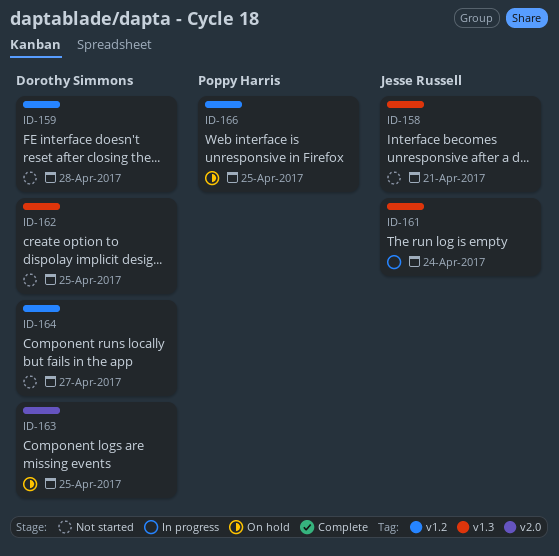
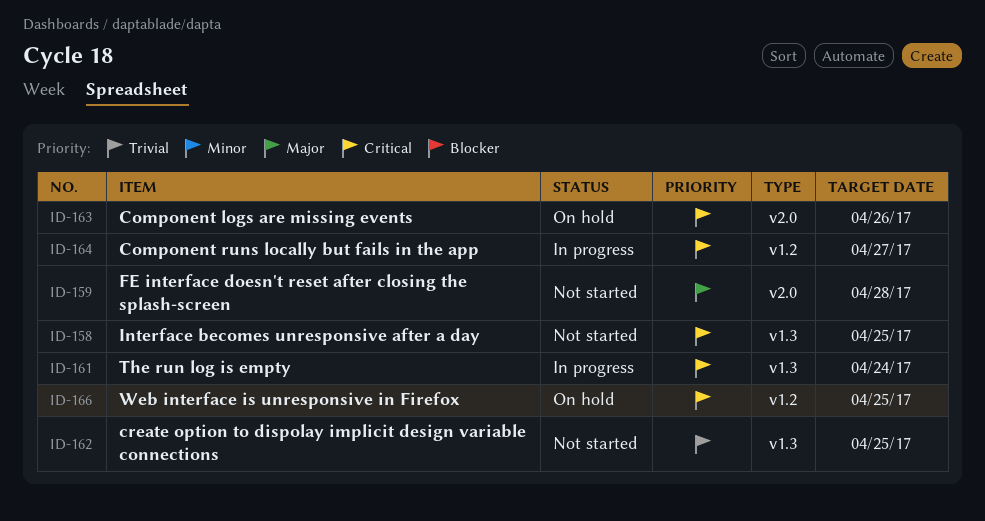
ID-158, due: Apr 21 -> Apr 25
ID-159, label: v1.2 -> v2.0
ID-163, due: Apr 25 -> Apr 26
ID-164, status: Not started -> In progress

